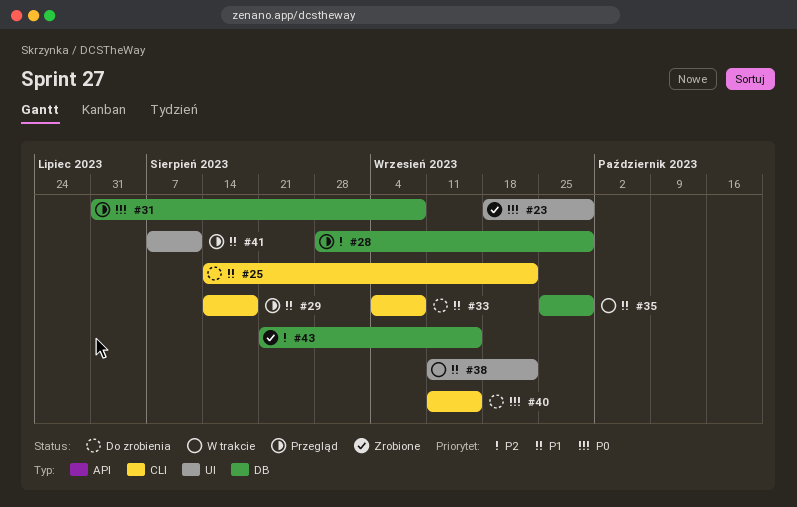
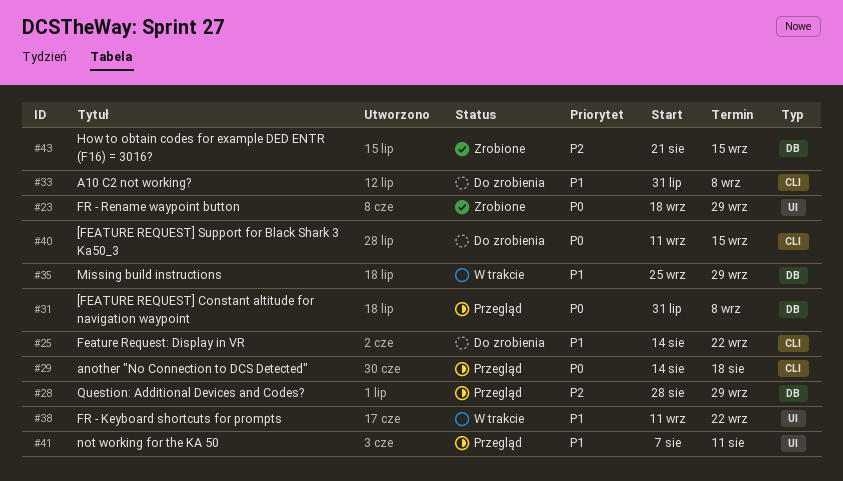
#29, priority: P1 -> P0
#33, start: Sep 4 -> Jul 31

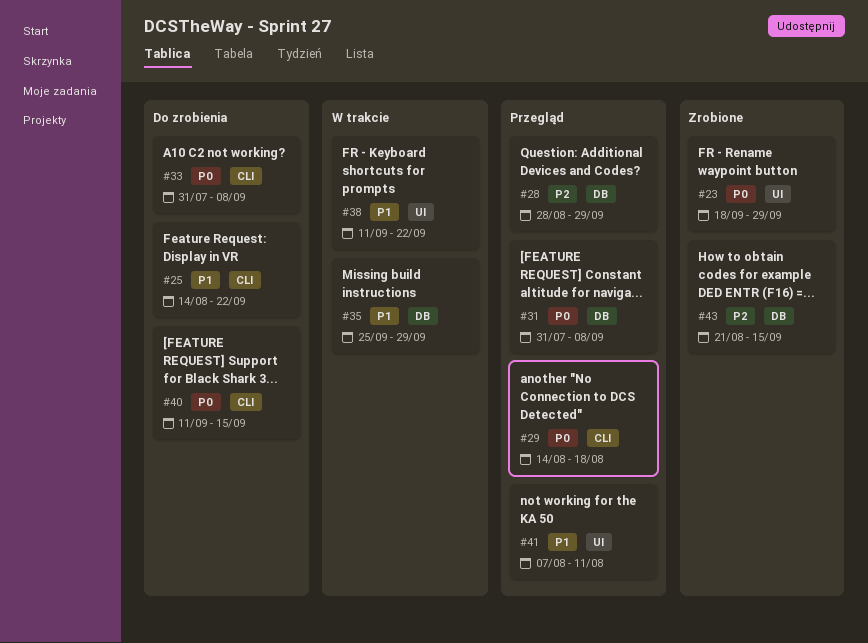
#33, priority: P1 -> P0

